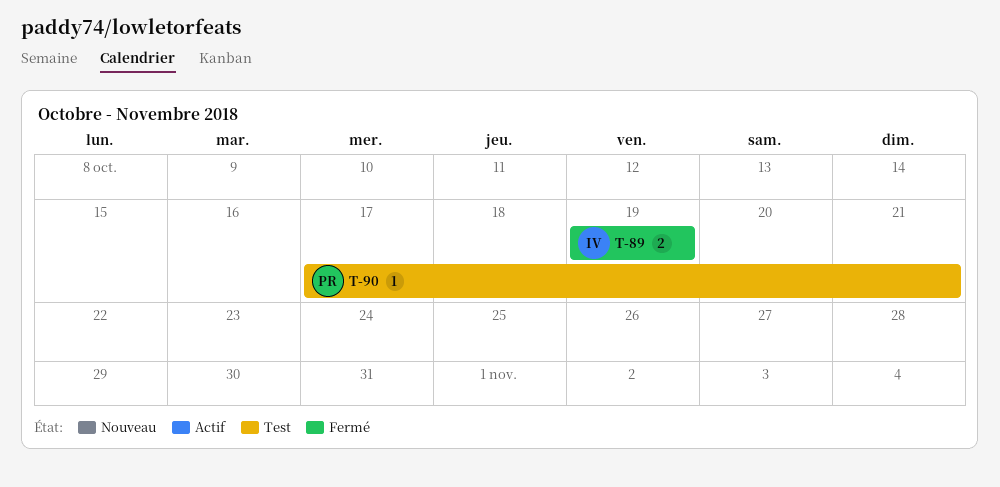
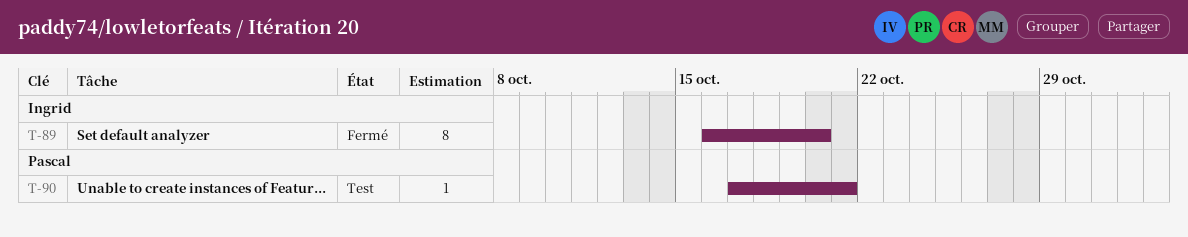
T-89, estimate: 2 -> 8
T-89, start: Oct 19 -> Oct 16
T-89, due: Oct 19 -> Oct 20

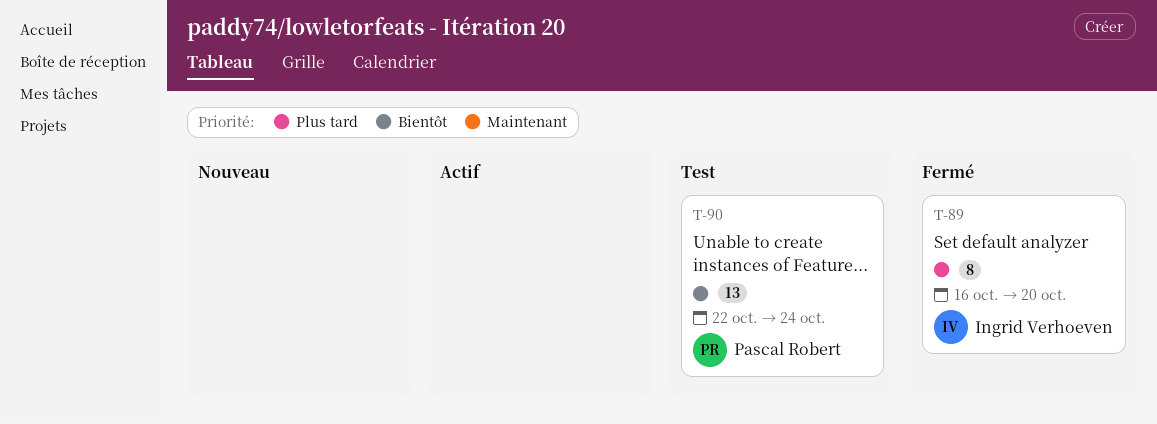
T-90, estimate: 1 -> 13
T-90, start: Oct 17 -> Oct 22
T-90, due: Oct 21 -> Oct 24

